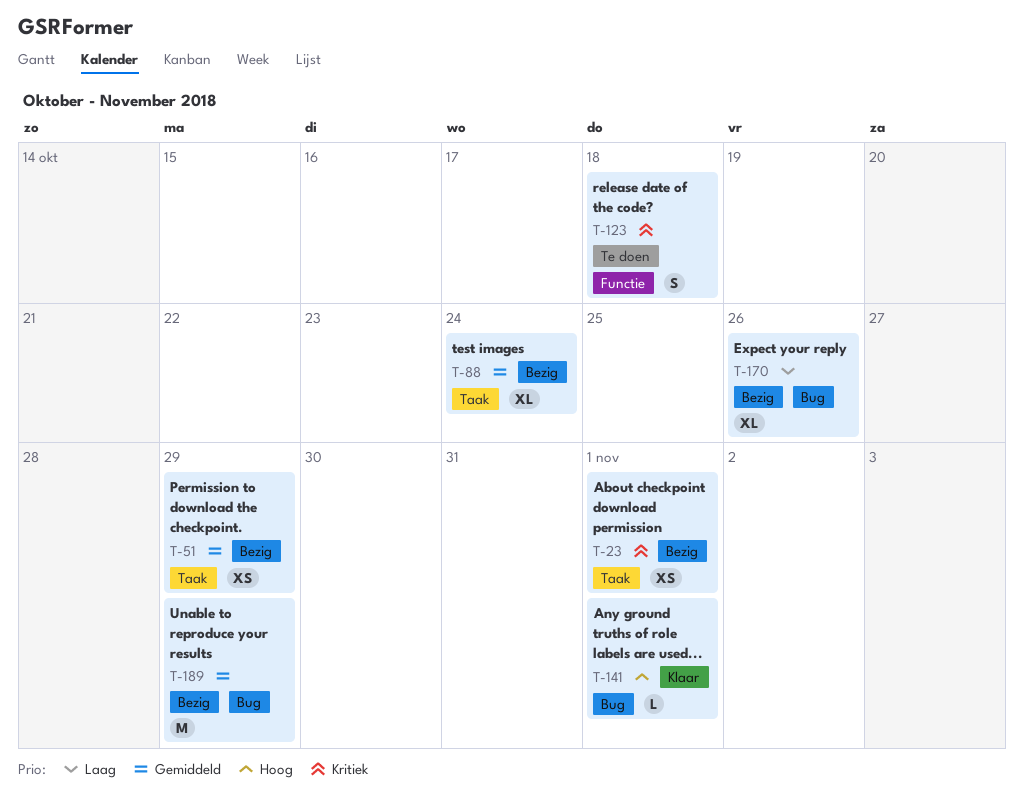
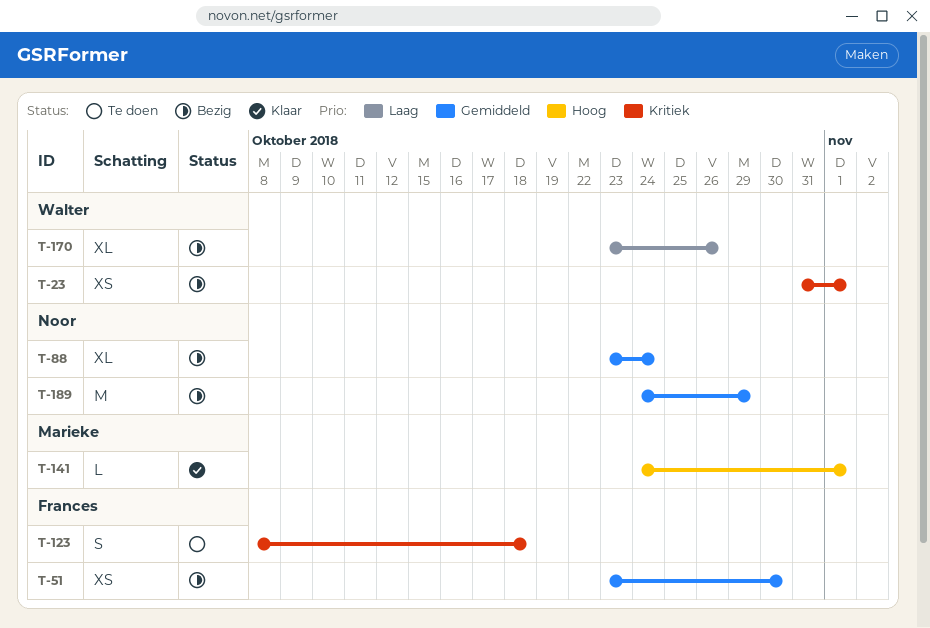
T-51, due: Oct 29 -> Oct 30

